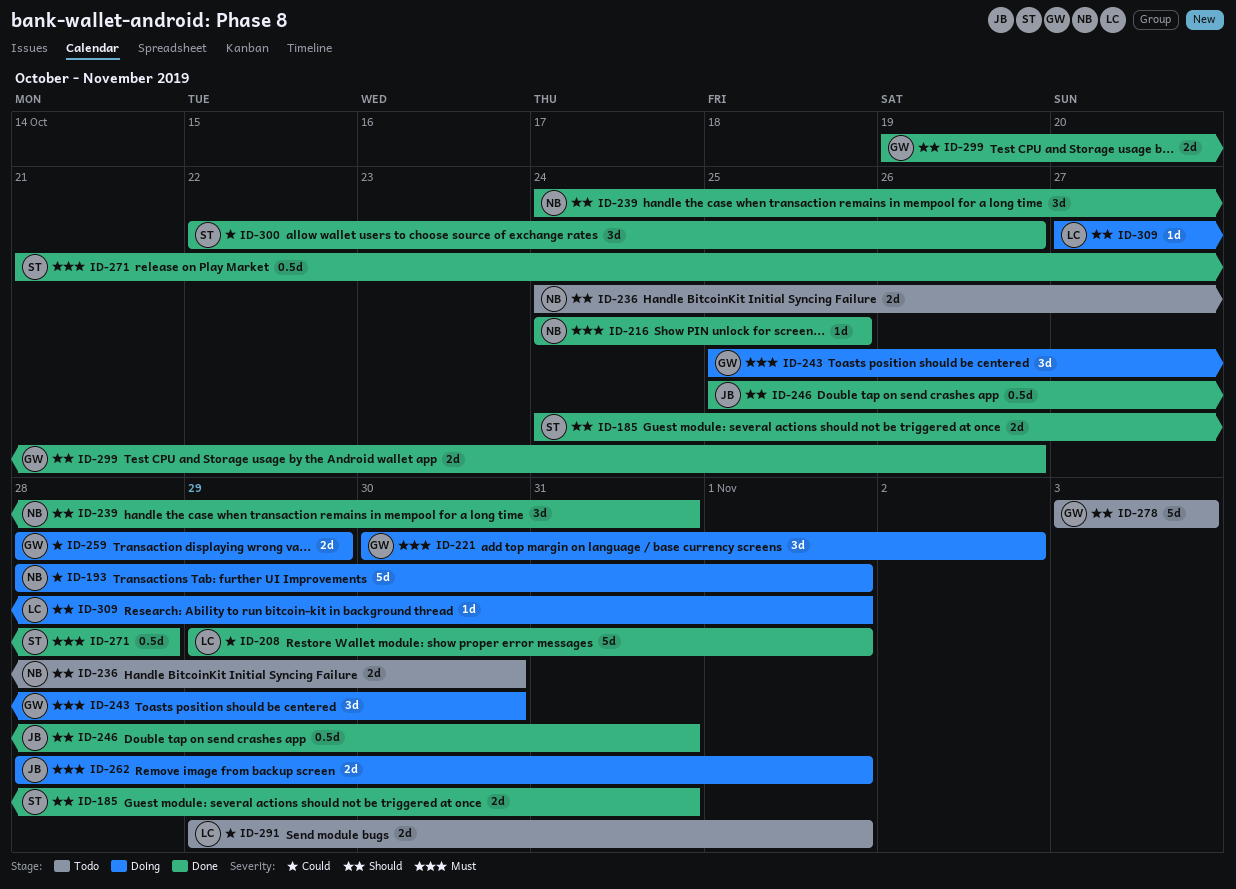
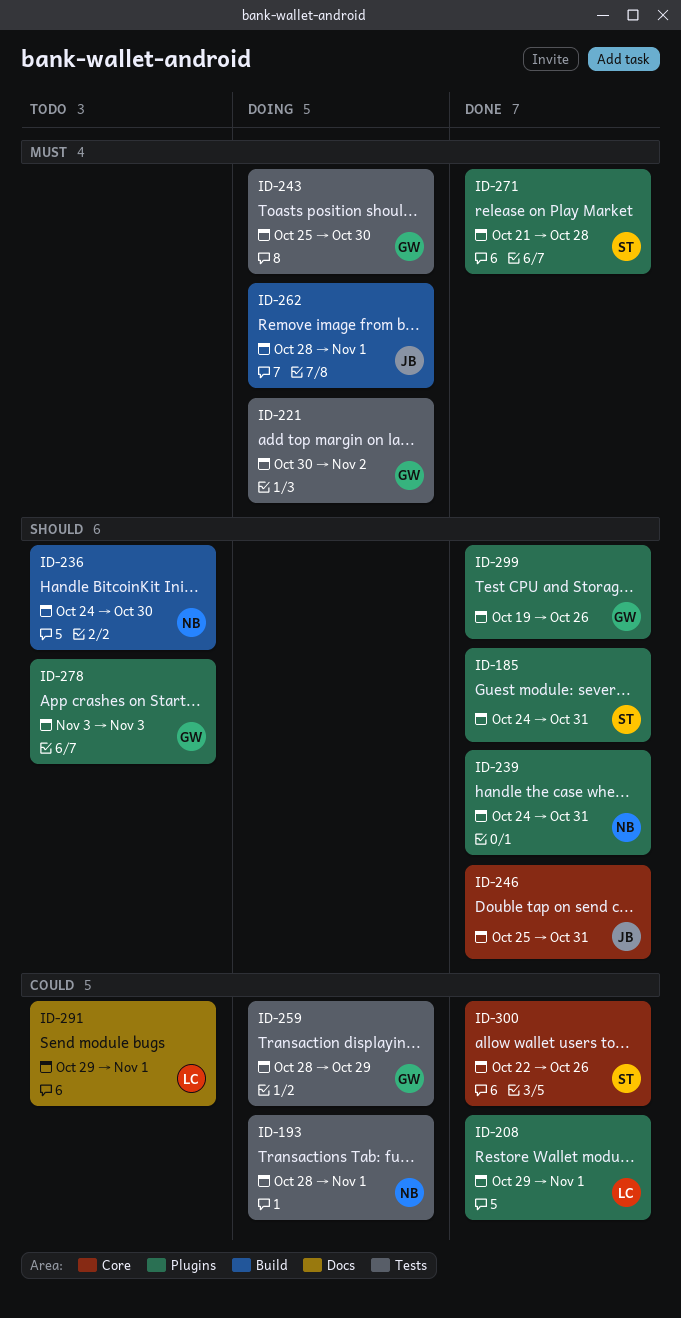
ID-216: present -> none
ID-309: present -> none

